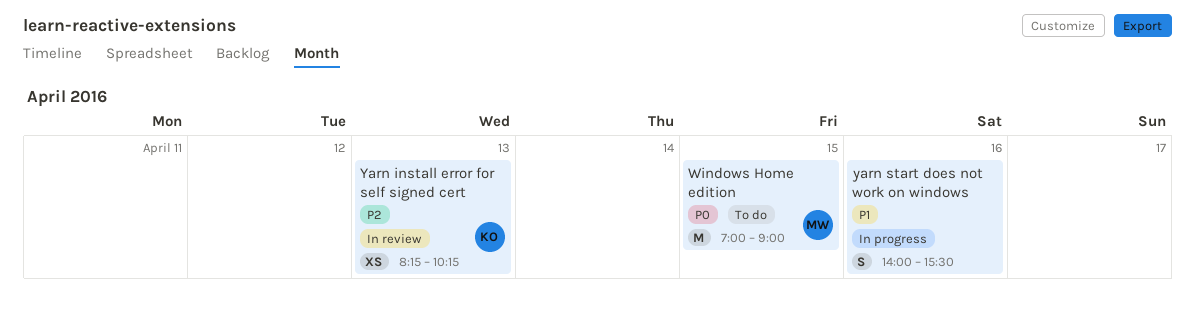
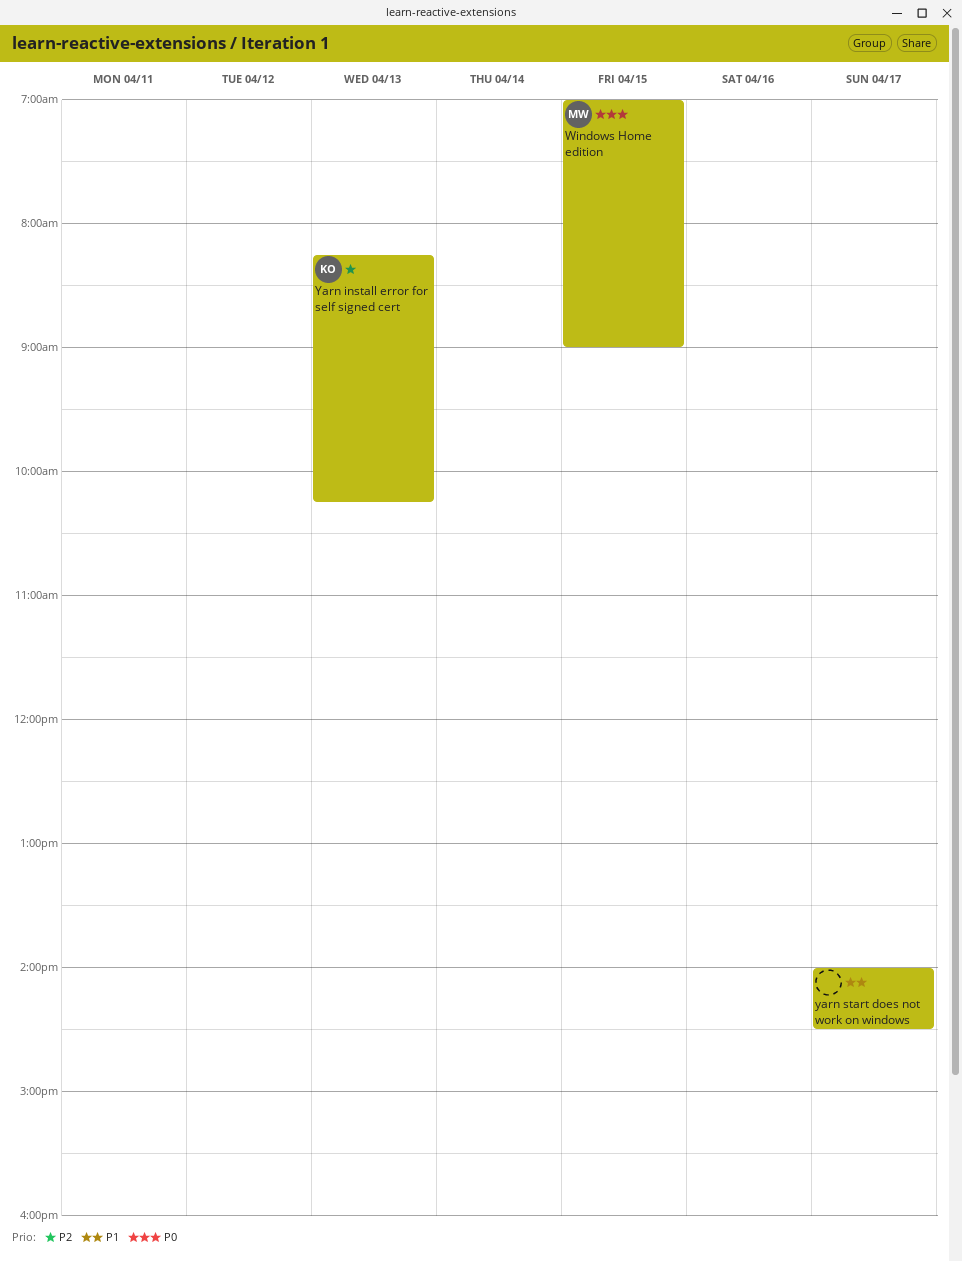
yarn start does not work on windows, day: Apr 16 -> Apr 17
yarn start does not work on windows, ends: 15:30 -> 14:30

